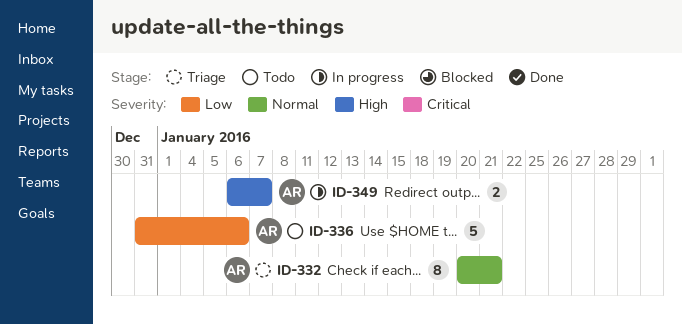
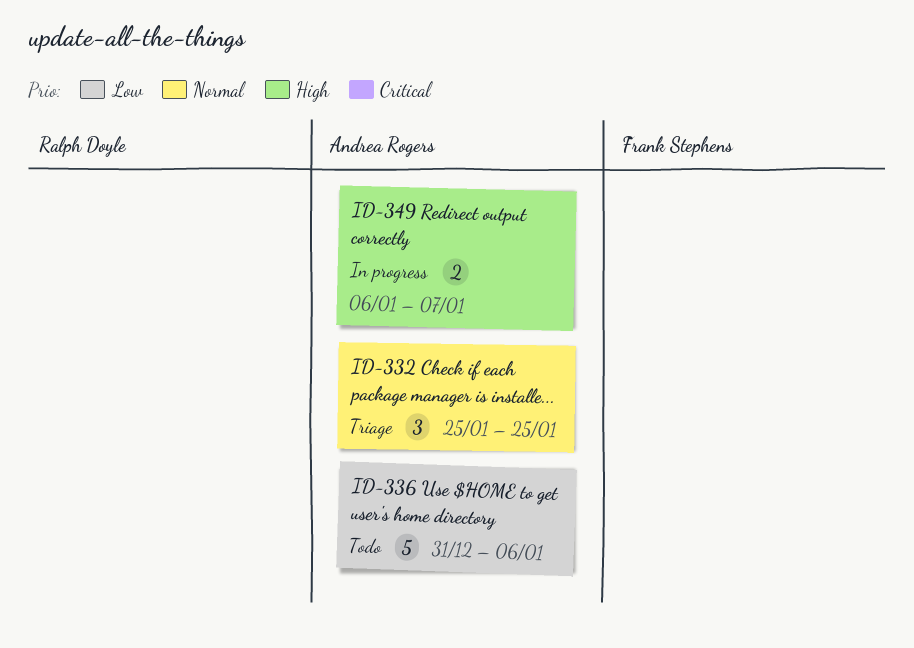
ID-332, estimate: 8 -> 3
ID-332, start: Jan 20 -> Jan 25
ID-332, due: Jan 21 -> Jan 25

